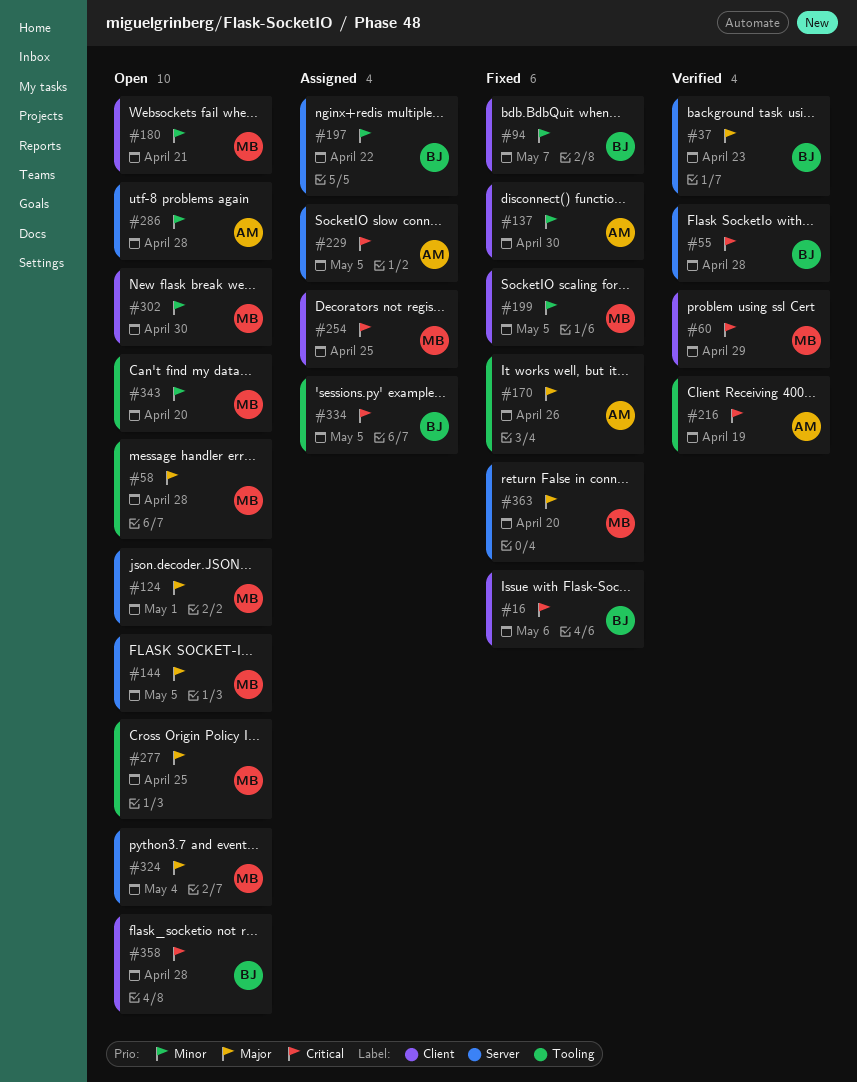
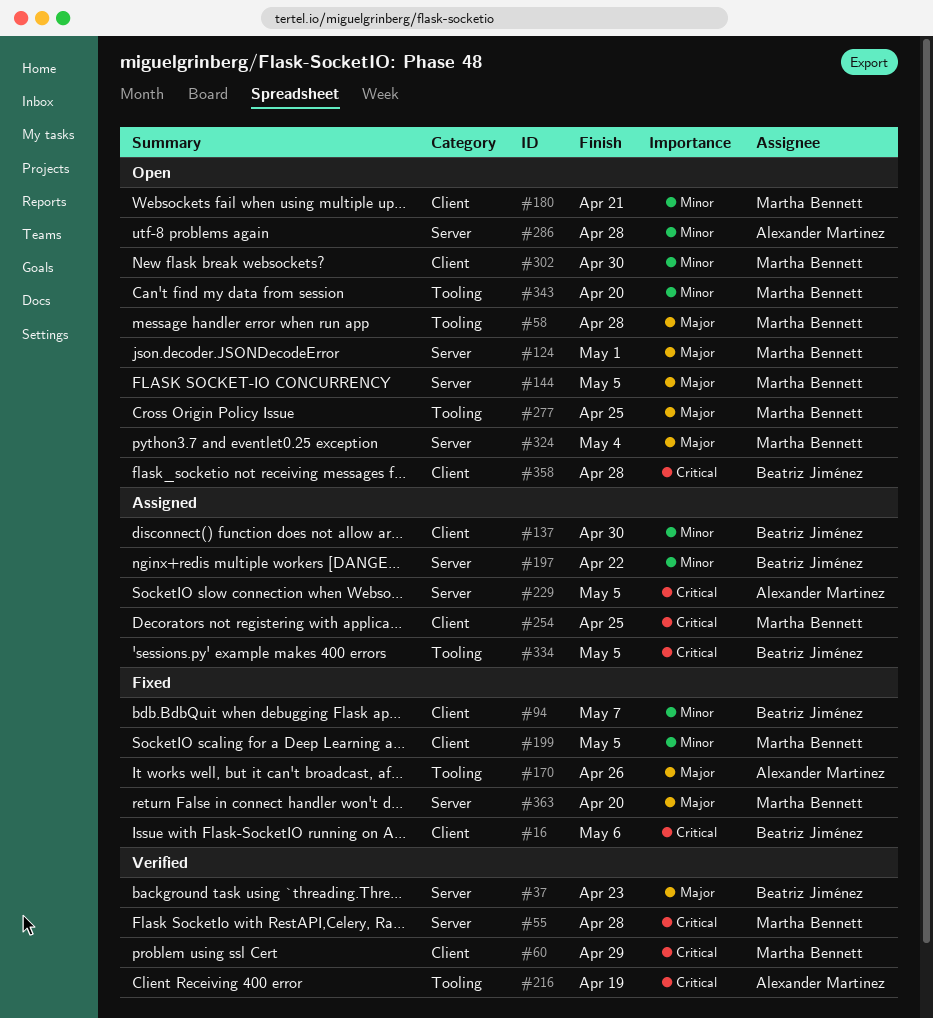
#55, owner: Beatriz Jiménez -> Martha Bennett
#137, status: Fixed -> Assigned
#137, owner: Alexander Martinez -> Beatriz Jiménez

